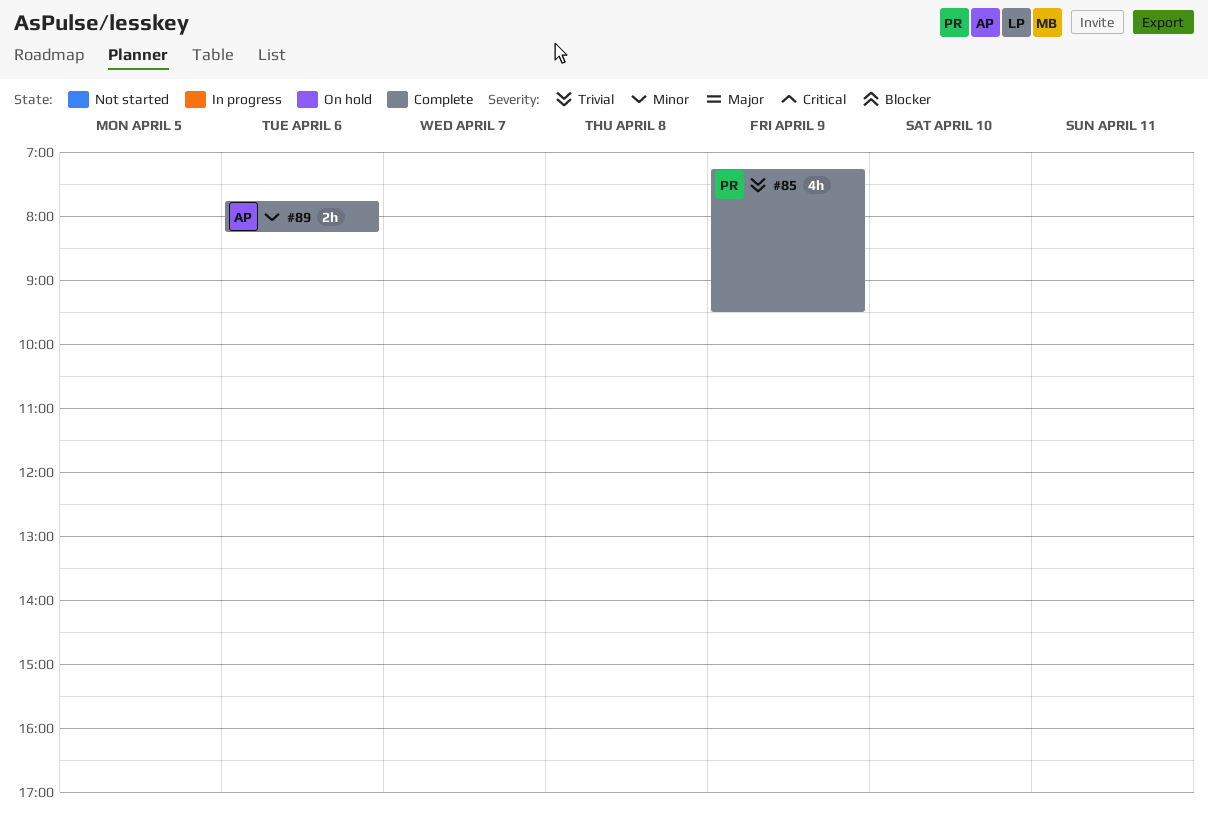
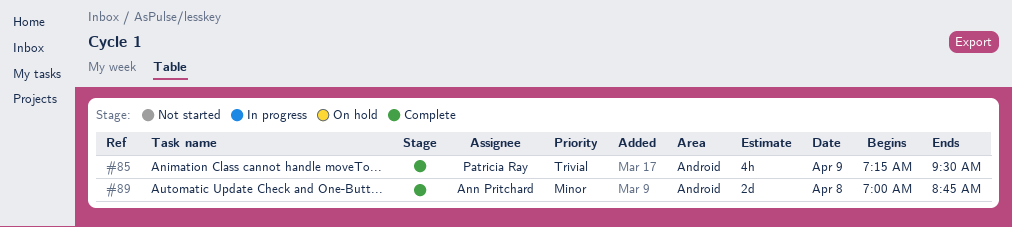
#89, estimate: 2h -> 2d
#89, day: Apr 6 -> Apr 8
#89, begins: 07:45 -> 07:00
#89, ends: 08:15 -> 08:45

